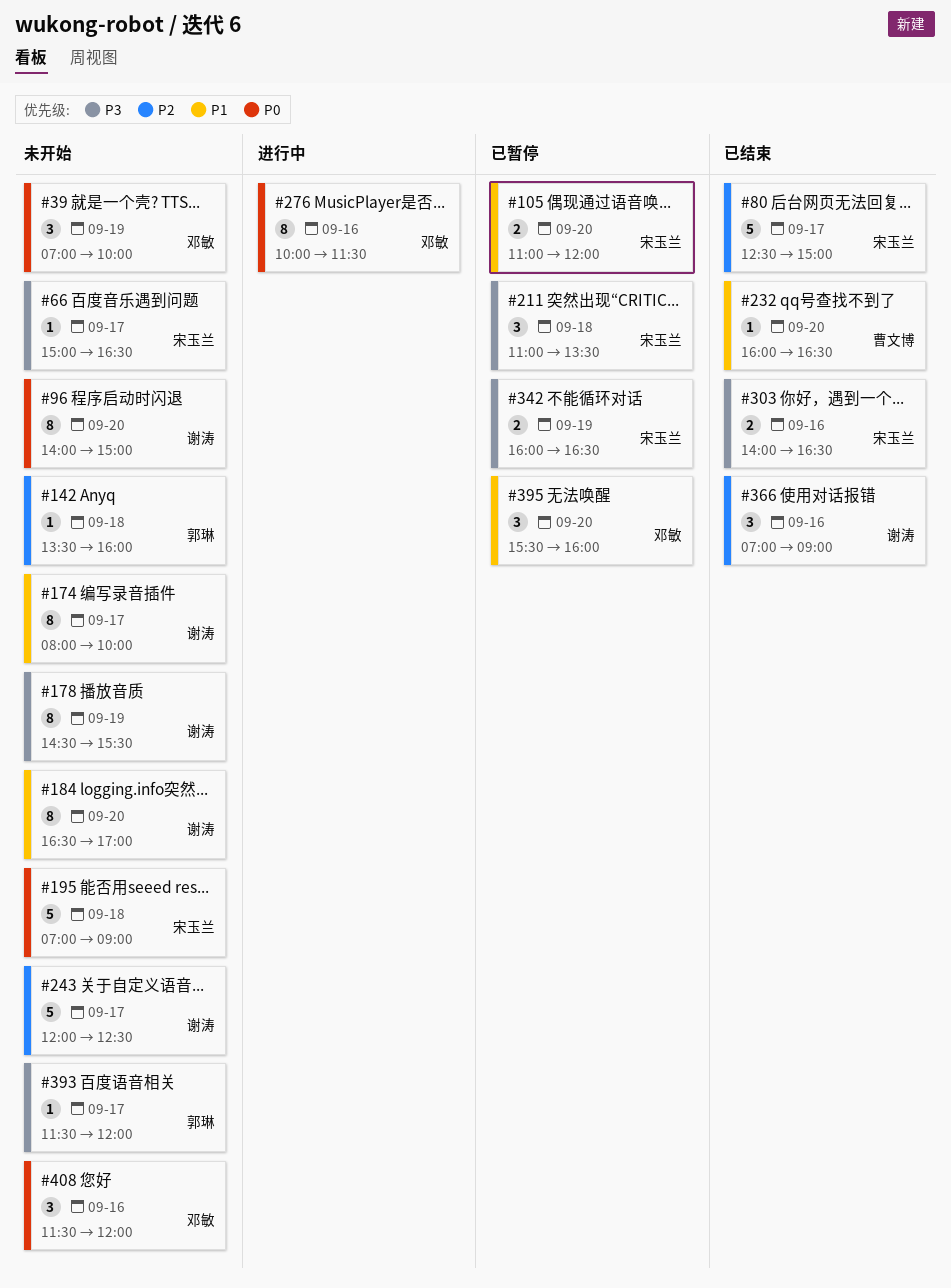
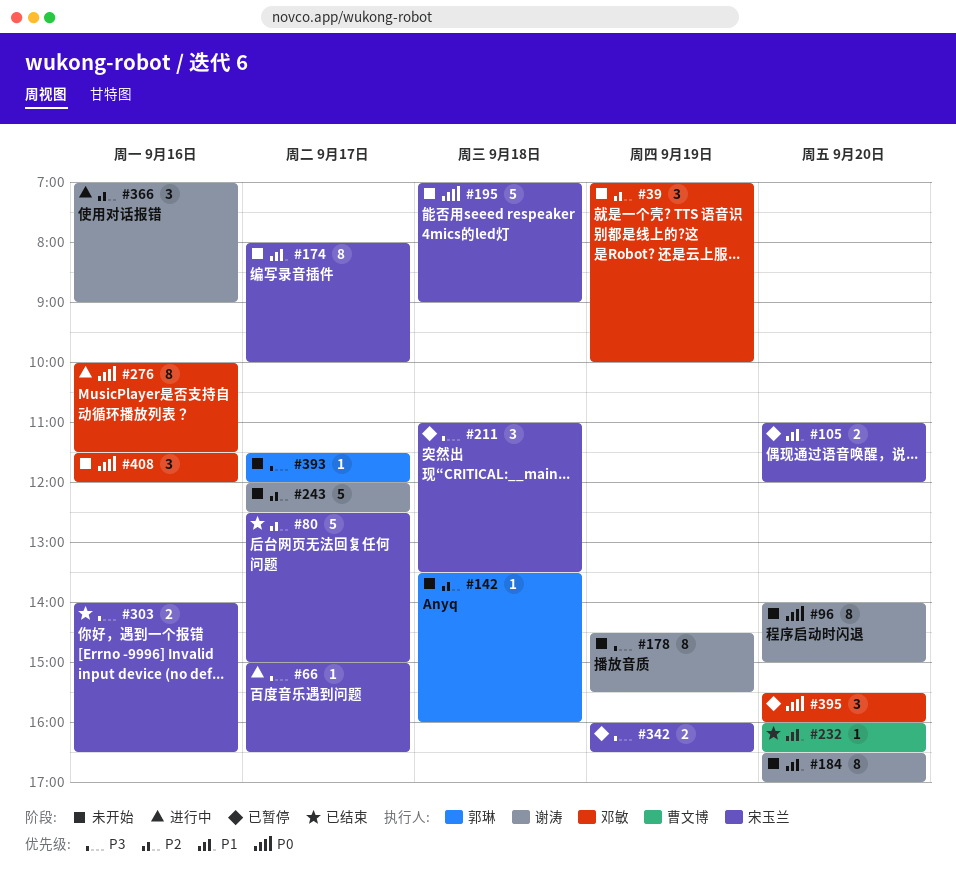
#39, priority: P0 -> P2
#66, status: 未开始 -> 进行中
#174, owner: 谢涛 -> 宋玉兰
#366, status: 已结束 -> 进行中
#395, priority: P1 -> P0

